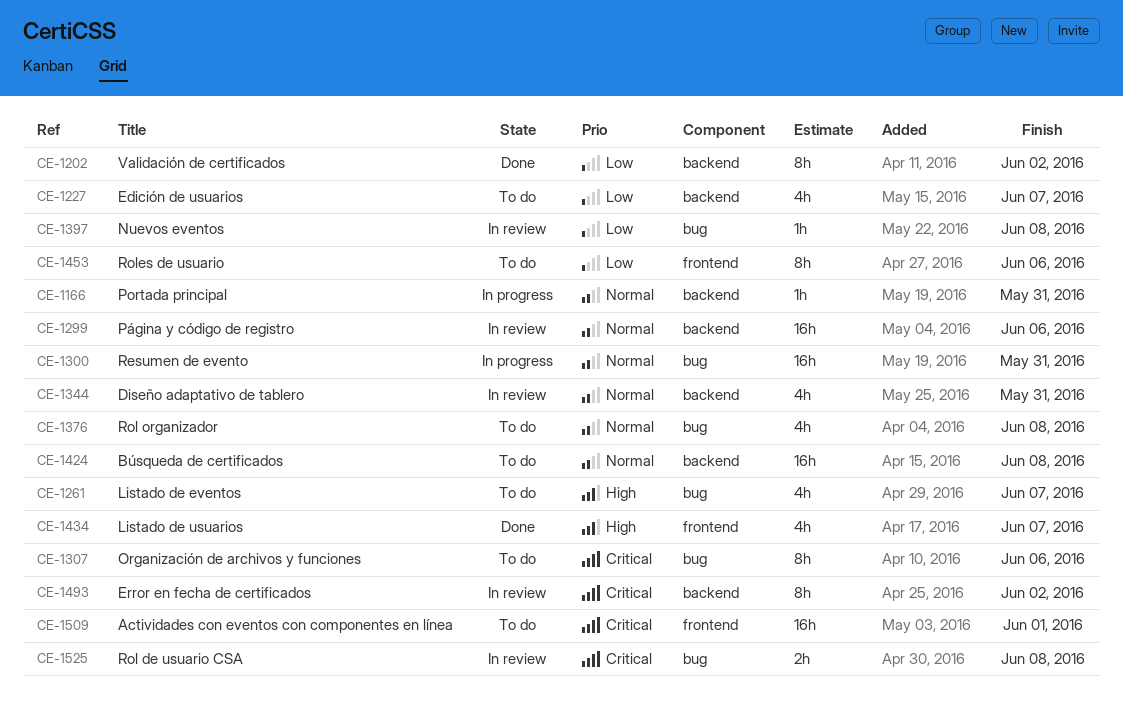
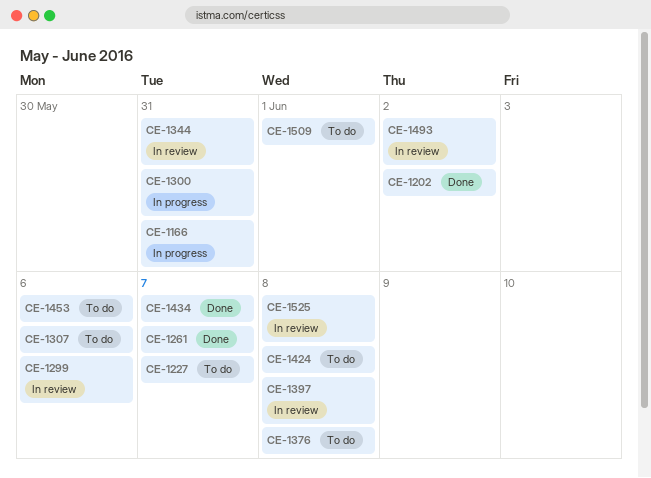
CE-1261, status: To do -> Done

